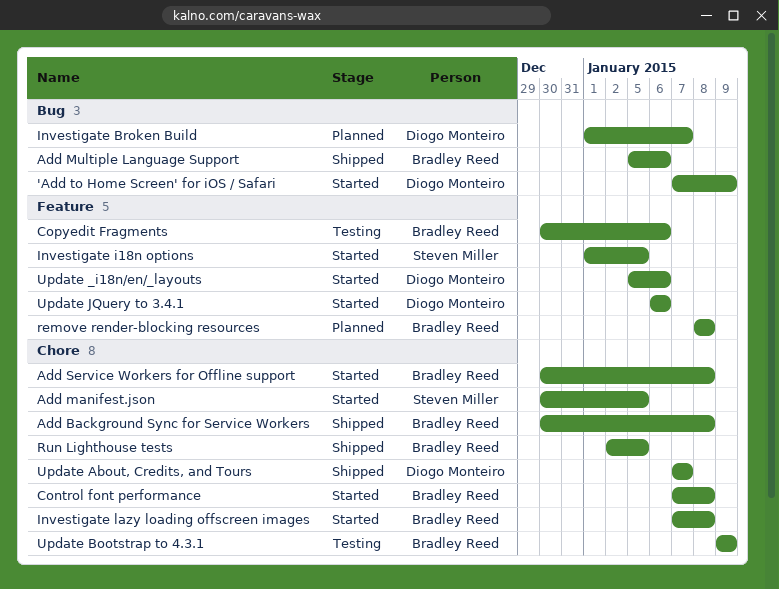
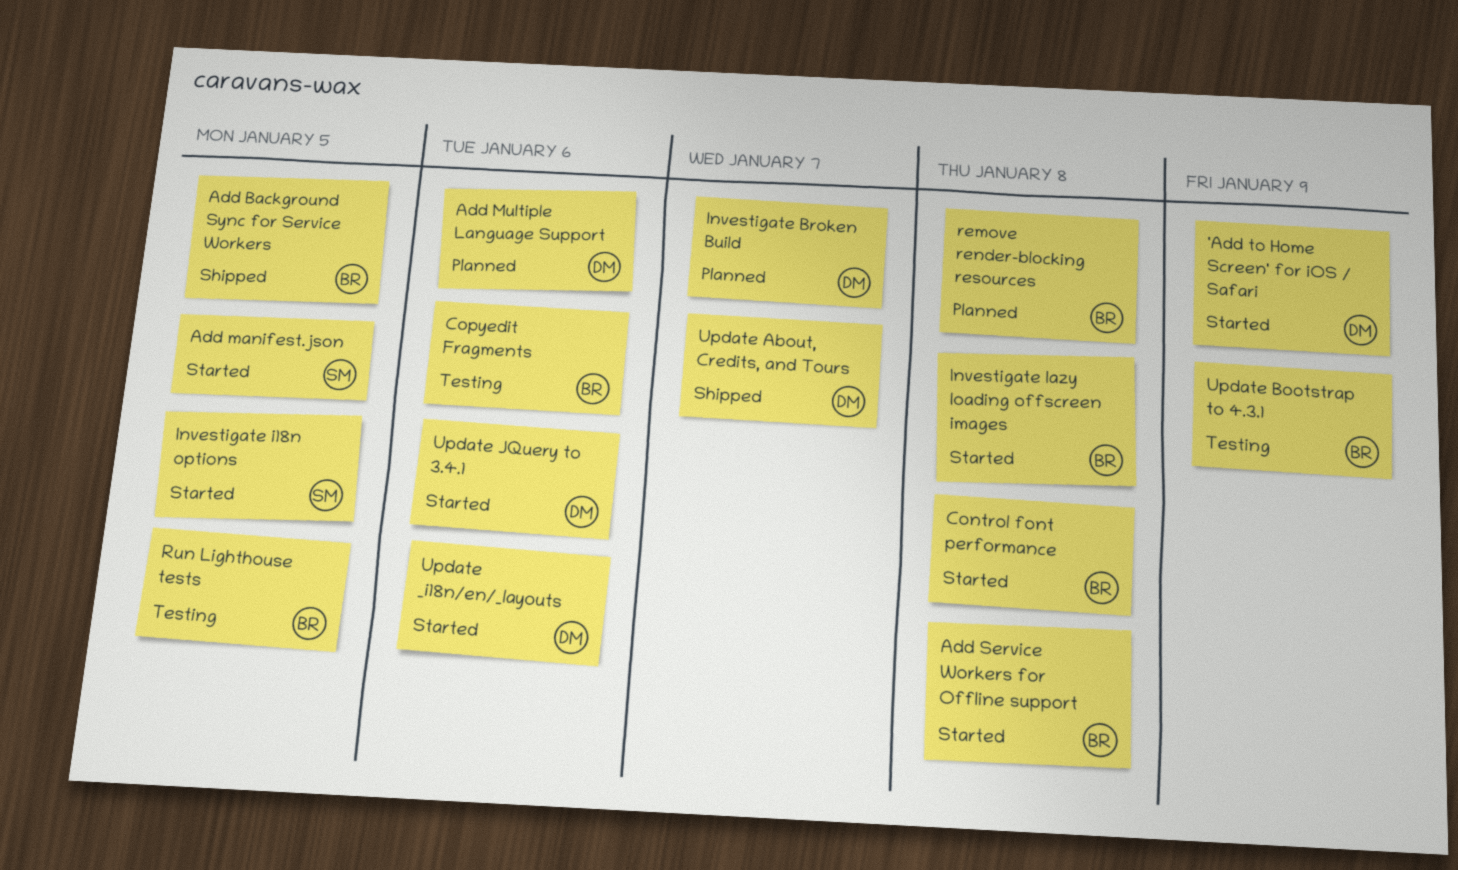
Add Background Sync for Service Workers, due: Jan 8 -> Jan 5
Add Multiple Language Support, status: Shipped -> Planned
Add Multiple Language Support, owner: Bradley Reed -> Diogo Monteiro
Run Lighthouse tests, status: Shipped -> Testing

